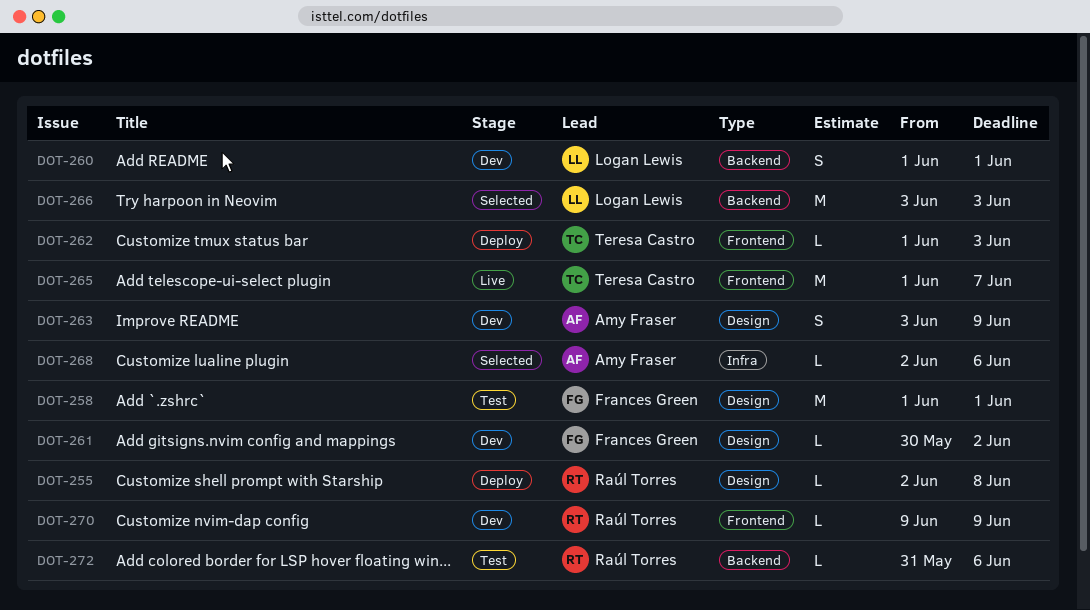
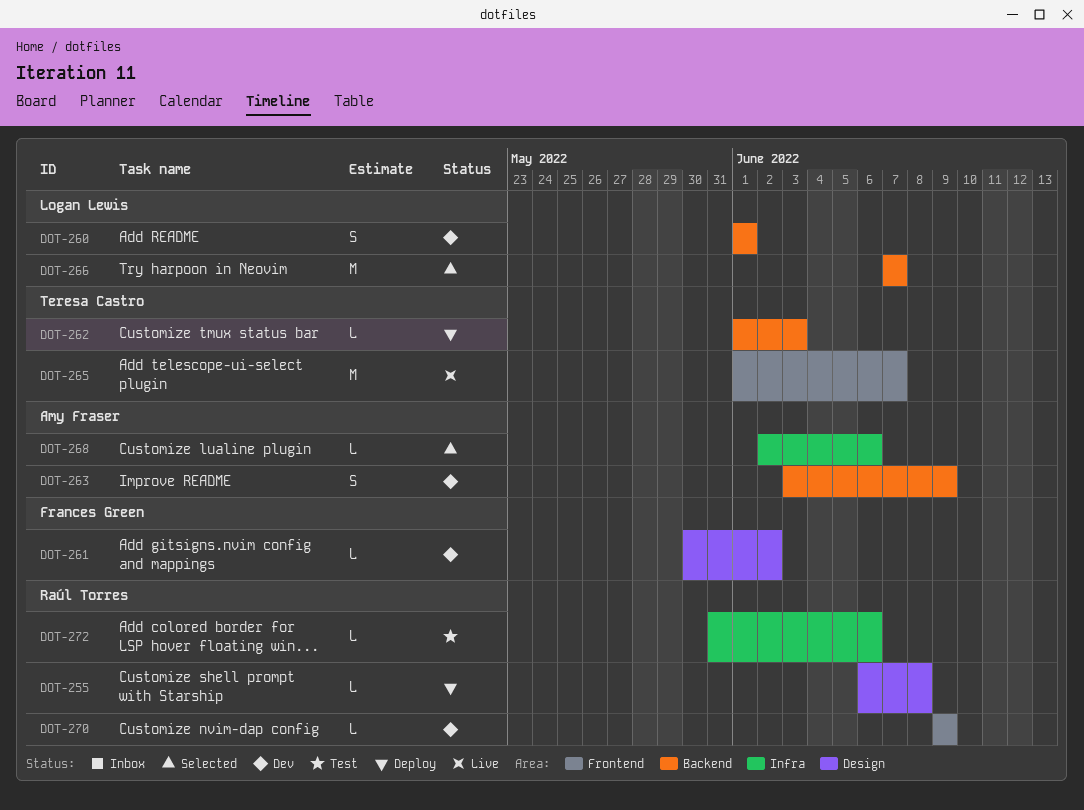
DOT-255, start: Jun 2 -> Jun 6
DOT-258: present -> none
DOT-262, label: Frontend -> Backend
DOT-263, label: Design -> Backend
DOT-266, start: Jun 3 -> Jun 7
DOT-266, due: Jun 3 -> Jun 7
DOT-272, label: Backend -> Infra

